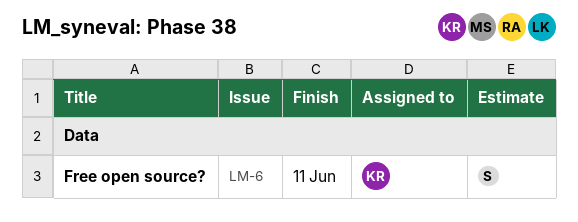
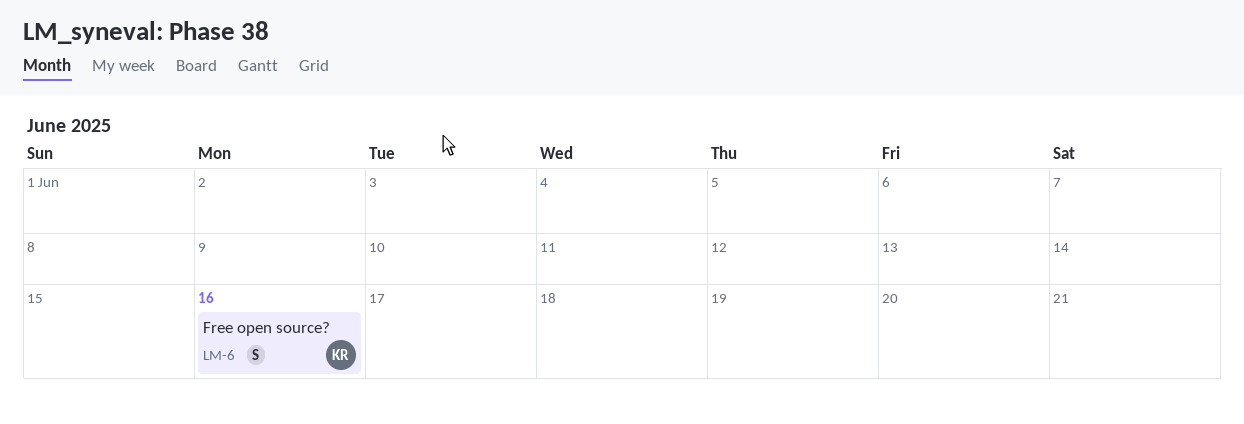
LM-6, due: Jun 11 -> Jun 16

